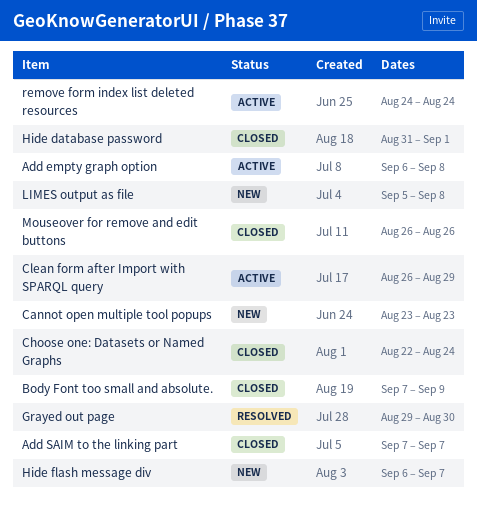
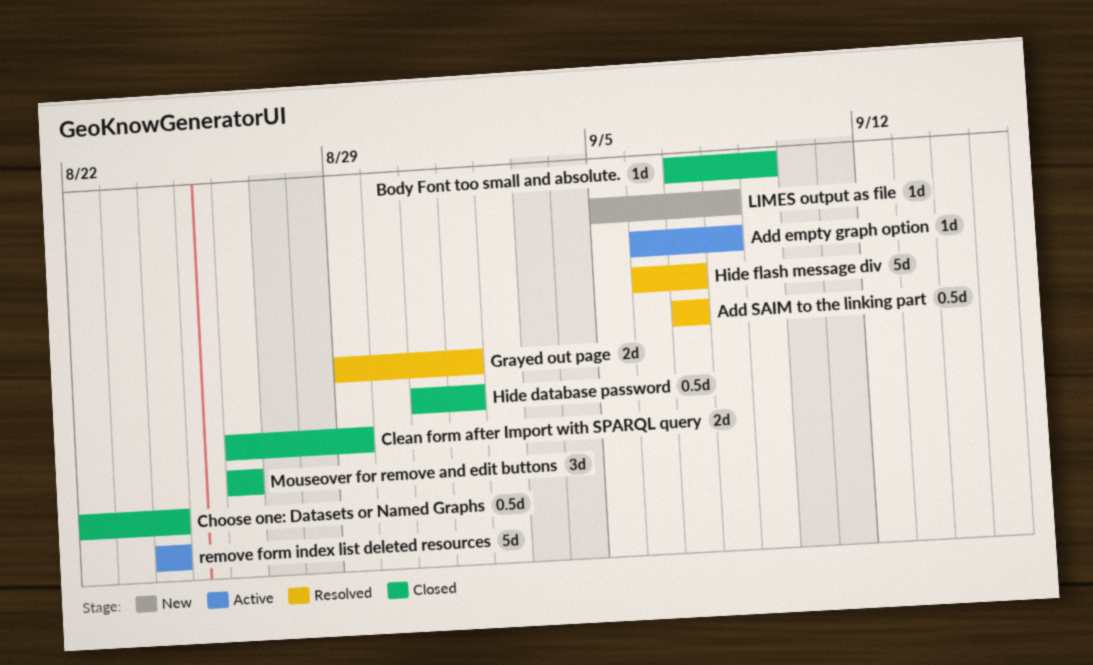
Add SAIM to the linking part, status: Closed -> Resolved
Cannot open multiple tool popups: present -> none
Clean form after Import with SPARQL query, status: Active -> Closed
Grayed out page, due: Aug 30 -> Sep 1
Hide flash message div, status: New -> Resolved

